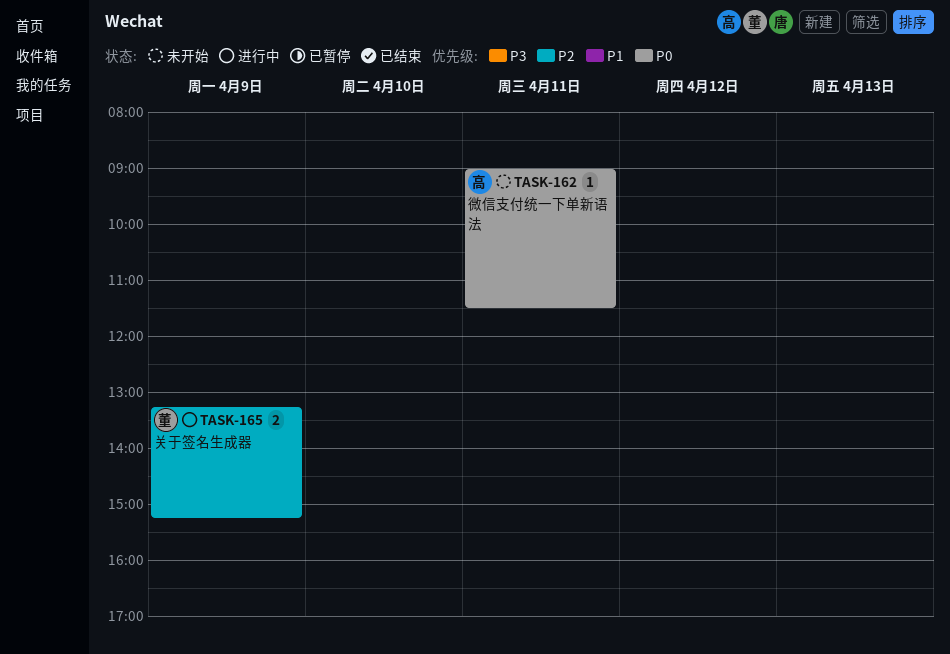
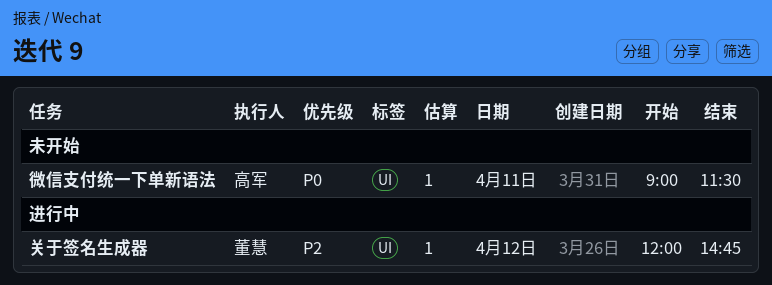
关于签名生成器, estimate: 2 -> 1
关于签名生成器, day: Apr 9 -> Apr 12
关于签名生成器, begins: 13:15 -> 12:00
关于签名生成器, ends: 15:15 -> 14:45

